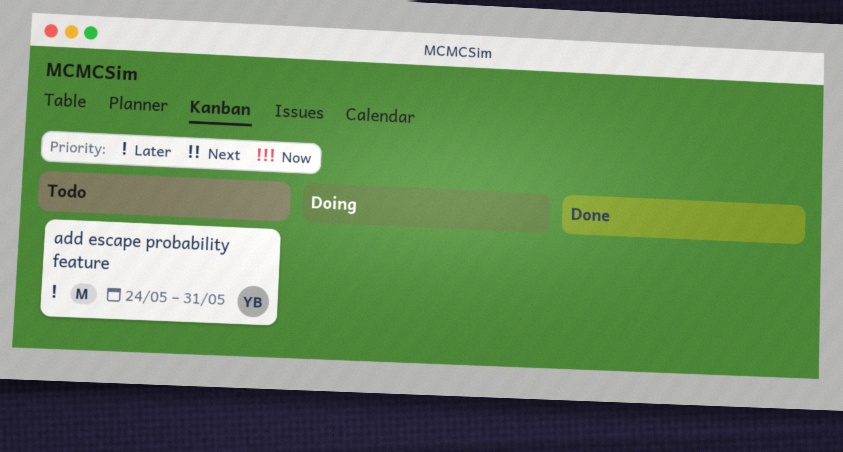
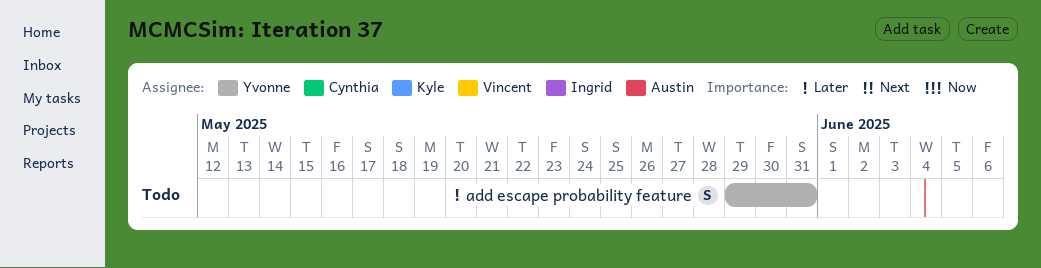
add escape probability feature, estimate: M -> S
add escape probability feature, start: May 24 -> May 29

